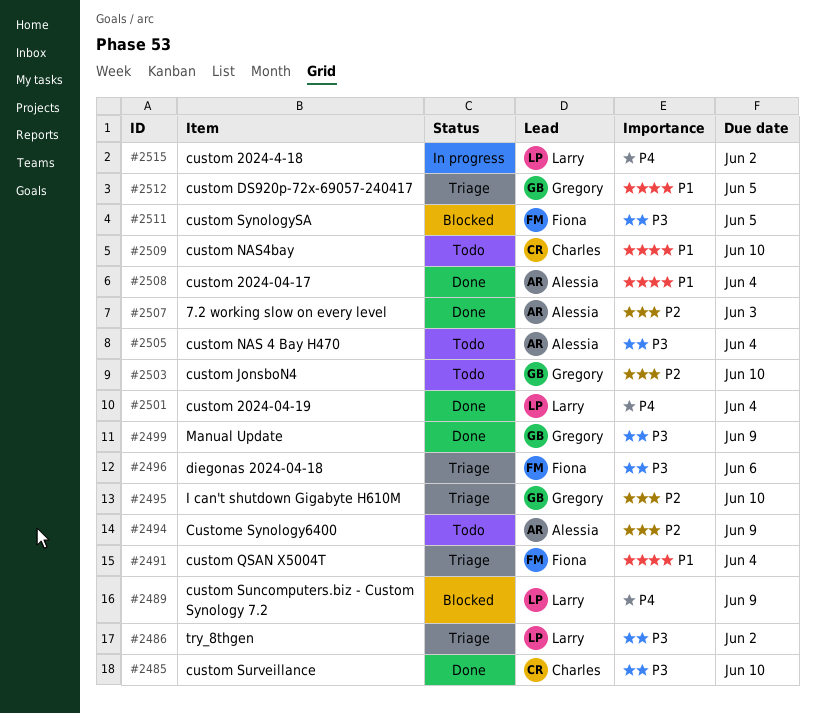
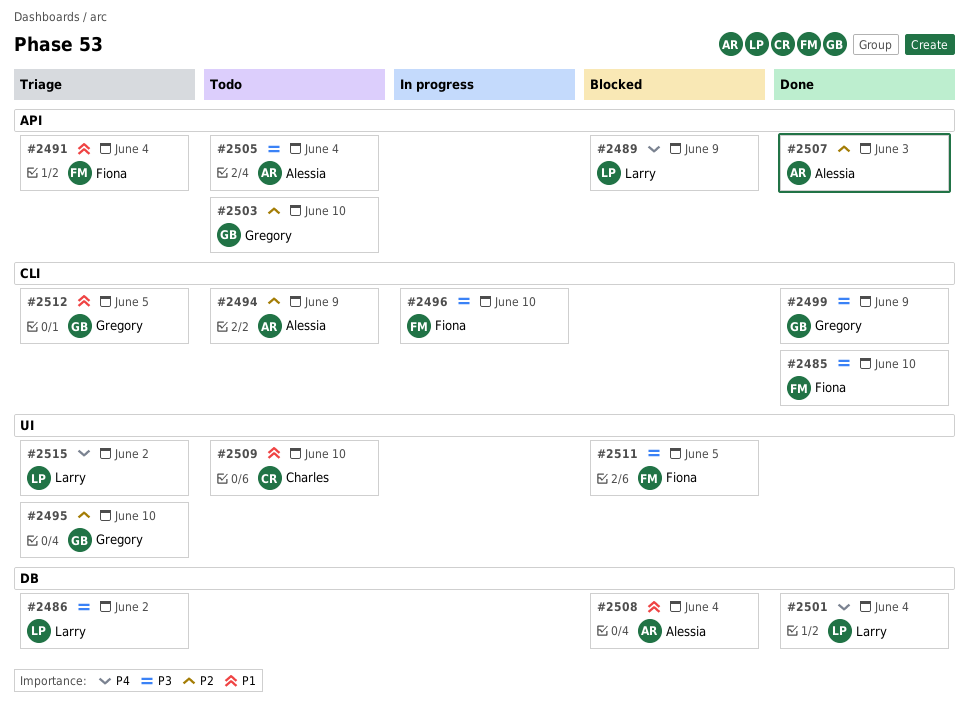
#2485, owner: Charles -> Fiona
#2496, status: Triage -> In progress
#2496, due: Jun 6 -> Jun 10
#2508, status: Done -> Blocked
#2515, status: In progress -> Triage

